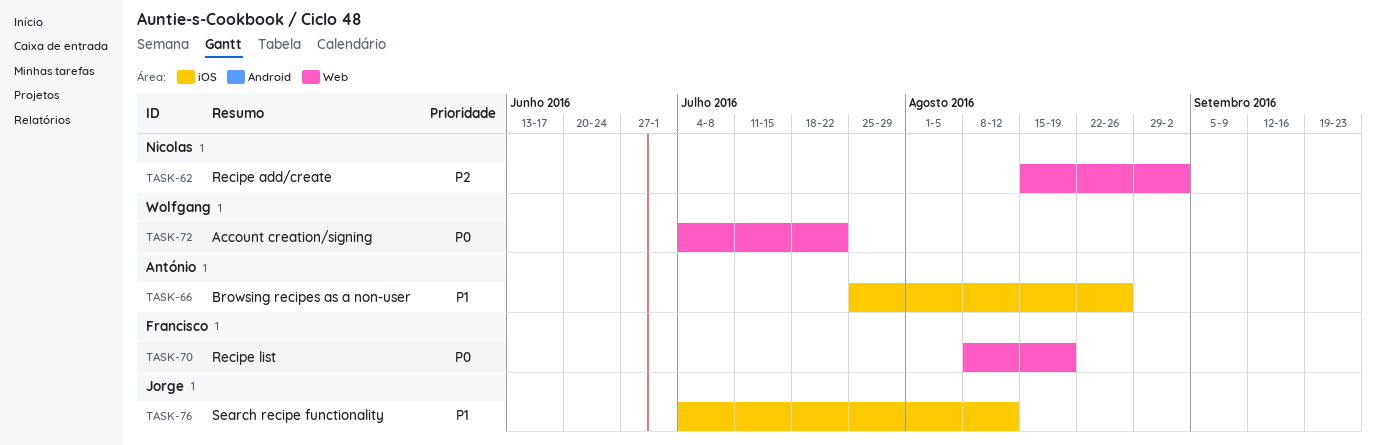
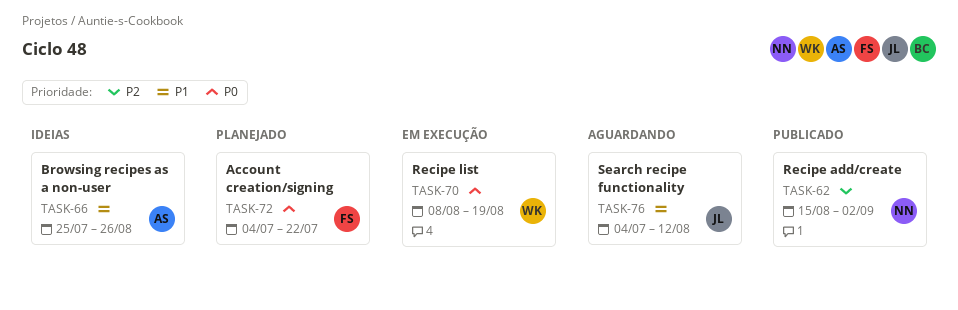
TASK-70, owner: Francisco -> Wolfgang
TASK-72, owner: Wolfgang -> Francisco

